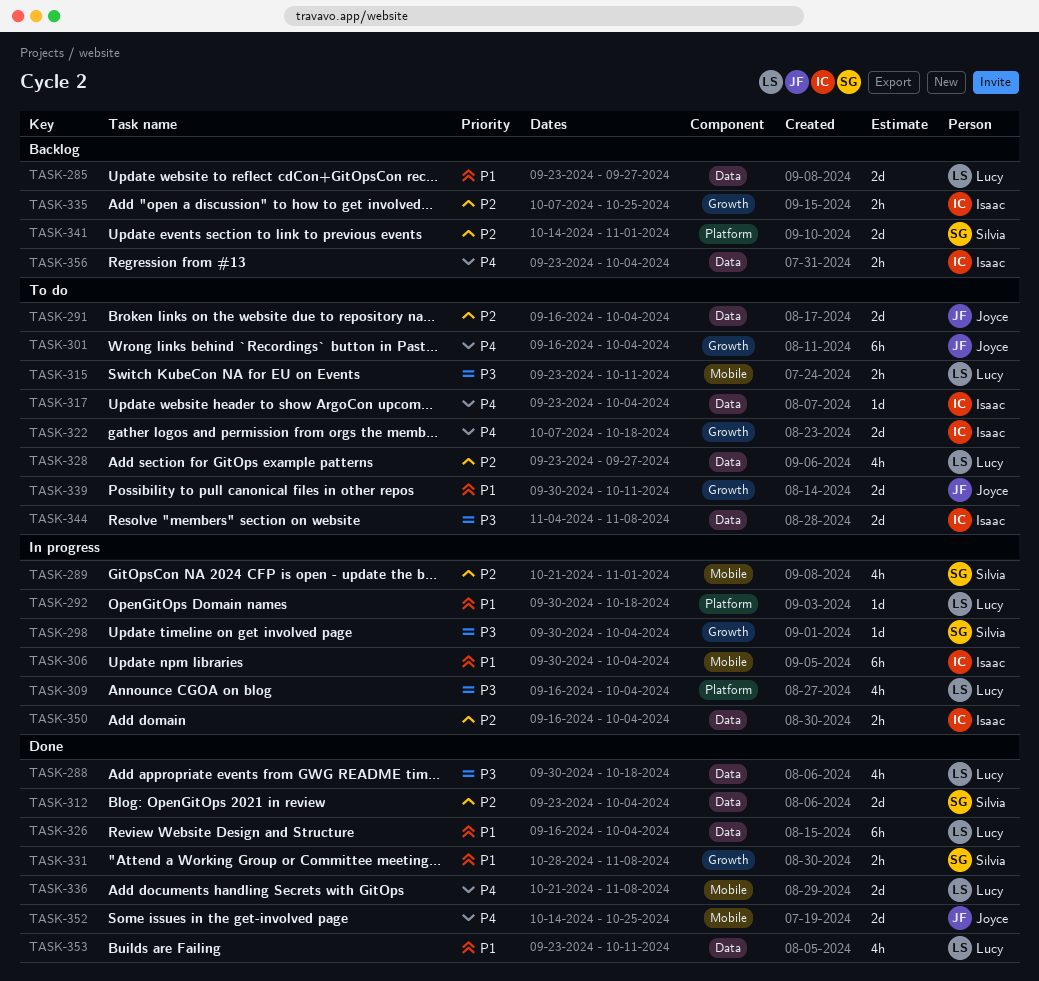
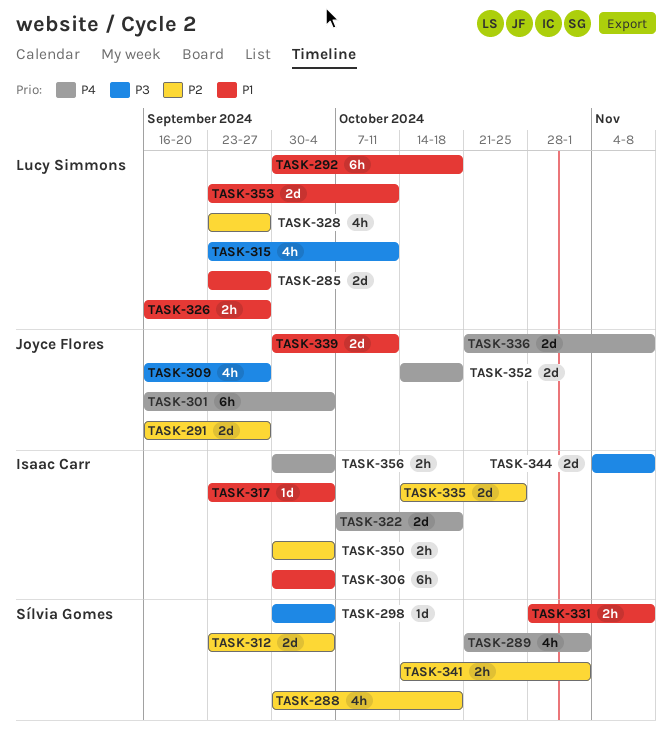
TASK-288, owner: Lucy Simmons -> Sílvia Gomes
TASK-288, priority: P3 -> P2
TASK-289, priority: P2 -> P4
TASK-291, due: Oct 4 -> Sep 27
TASK-292, estimate: 1d -> 6h
TASK-309, owner: Lucy Simmons -> Joyce Flores
TASK-309, due: Oct 4 -> Sep 27
TASK-315, estimate: 2h -> 4h
TASK-317, priority: P4 -> P1
TASK-326, estimate: 6h -> 2h
TASK-326, due: Oct 4 -> Sep 27
TASK-335, estimate: 2h -> 2d
TASK-335, start: Oct 7 -> Oct 14
TASK-336, owner: Lucy Simmons -> Joyce Flores
TASK-341, estimate: 2d -> 2h
TASK-350, start: Sep 16 -> Sep 30
TASK-352, due: Oct 25 -> Oct 18
TASK-353, estimate: 4h -> 2d
TASK-356, start: Sep 23 -> Sep 30

